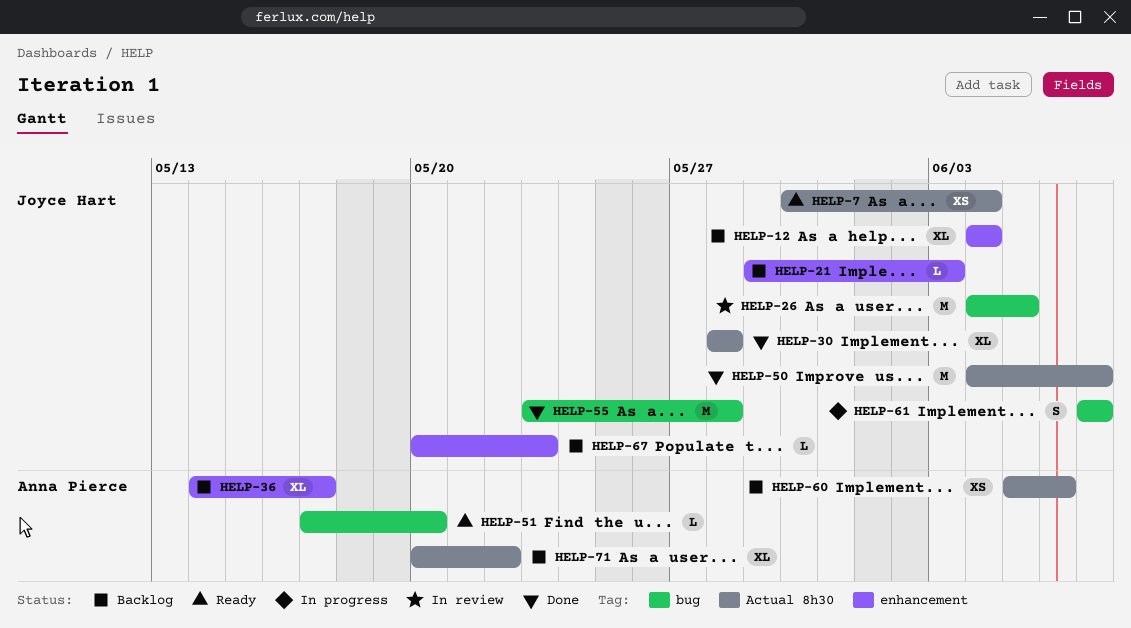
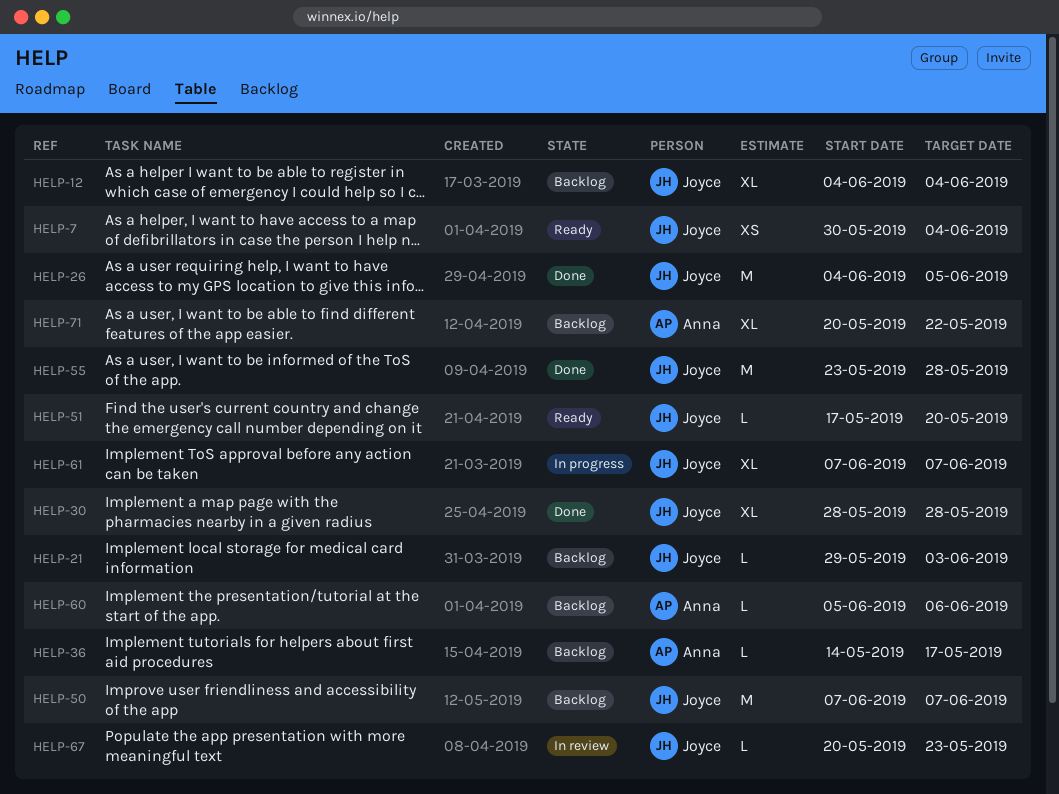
HELP-26, status: In review -> Done
HELP-36, estimate: XL -> L
HELP-50, status: Done -> Backlog
HELP-50, start: Jun 4 -> Jun 7
HELP-51, owner: Anna Pierce -> Joyce Hart
HELP-60, estimate: XS -> L
HELP-61, estimate: S -> XL
HELP-67, status: Backlog -> In review

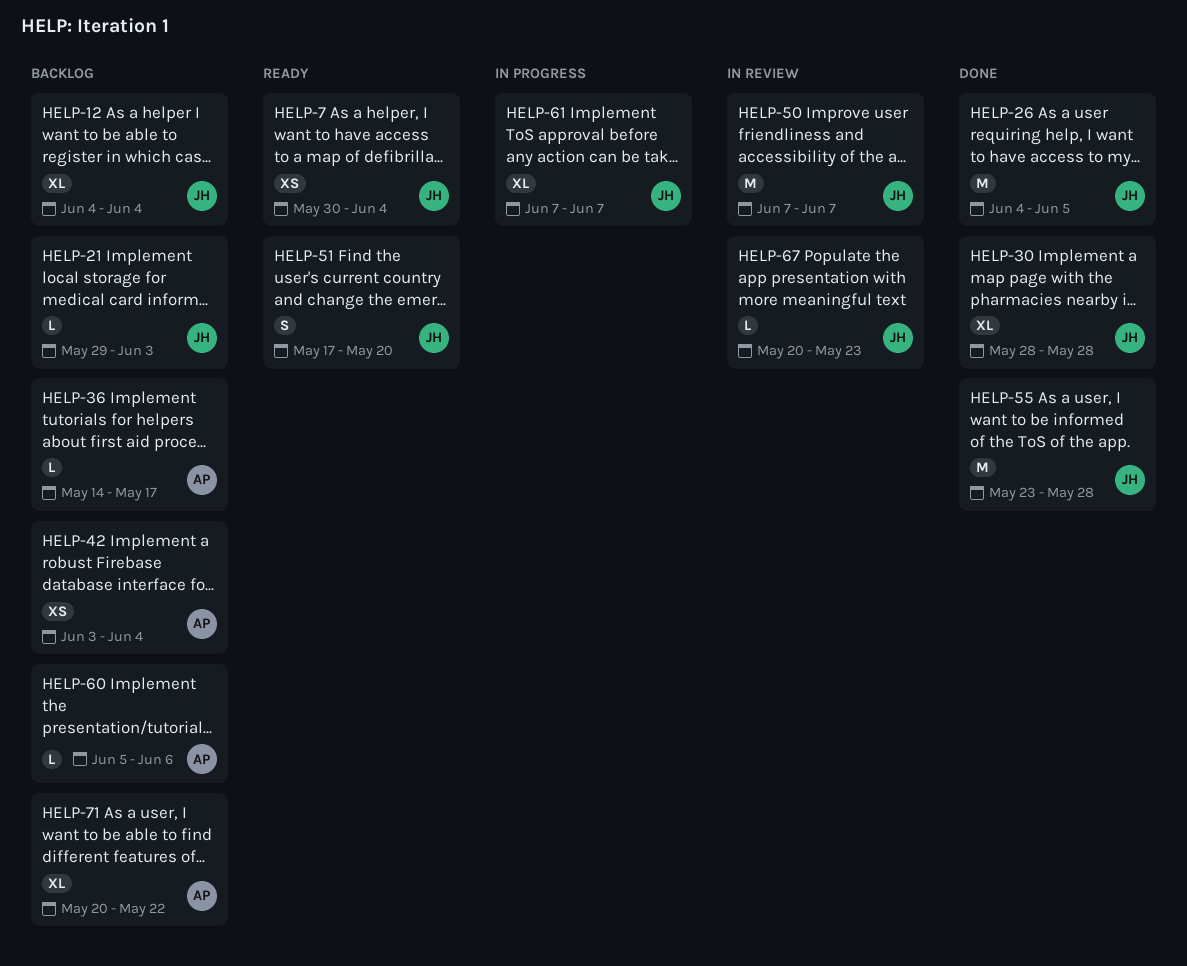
HELP-42: none -> present
HELP-50, status: Backlog -> In review
HELP-51, estimate: L -> S

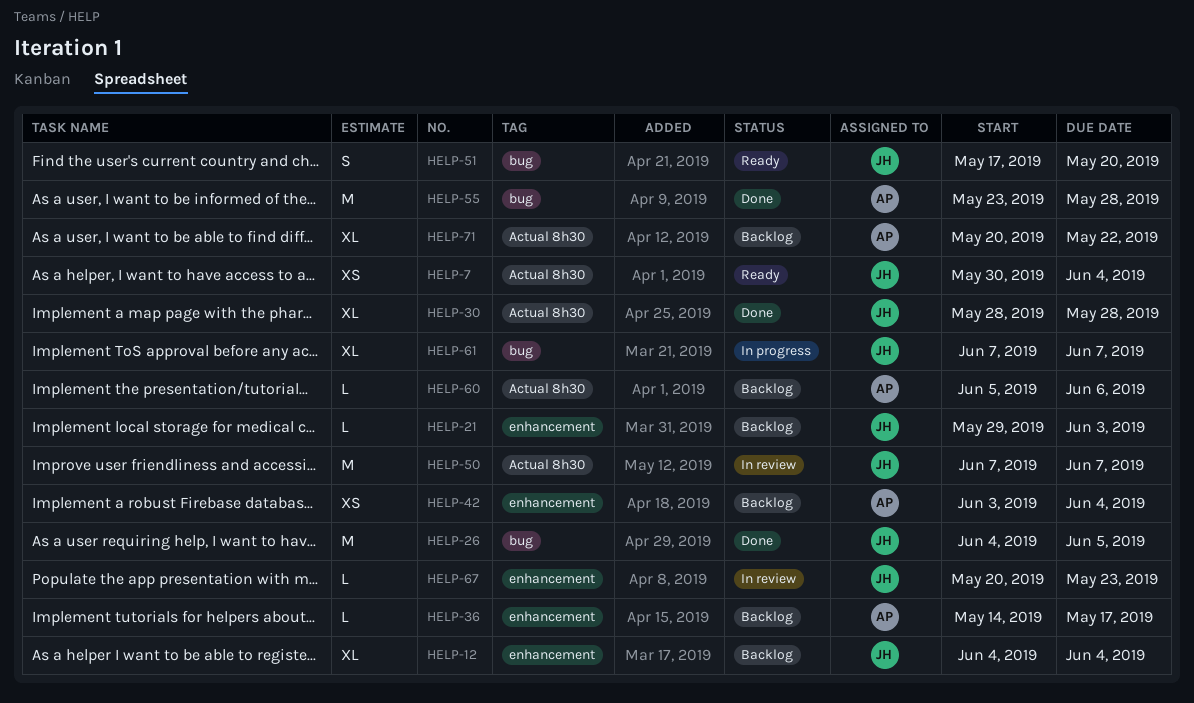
HELP-55, owner: JH -> AP

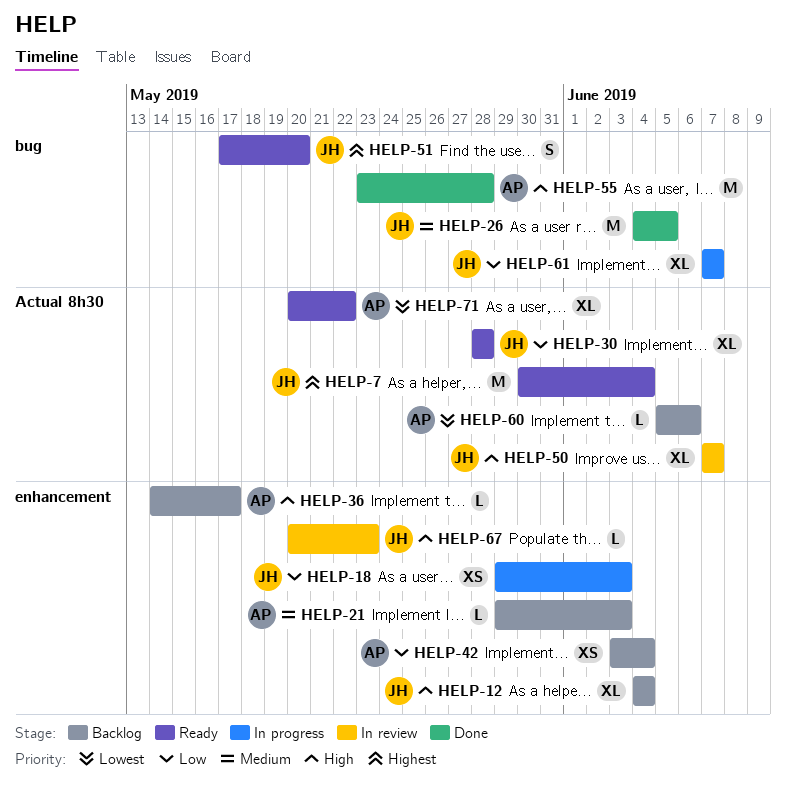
HELP-7, estimate: XS -> M
HELP-18: none -> present
HELP-21, owner: JH -> AP
HELP-30, status: Done -> Ready
HELP-50, estimate: M -> XL
HELP-71, status: Backlog -> Ready

